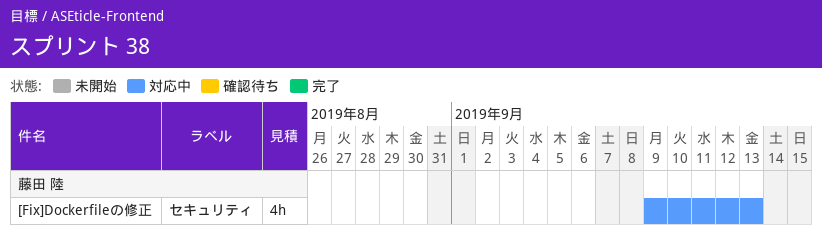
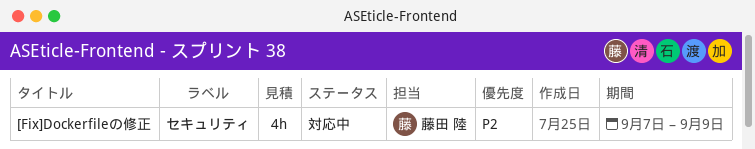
[Fix]Dockerfileの修正, start: Sep 9 -> Sep 7
[Fix]Dockerfileの修正, due: Sep 13 -> Sep 9

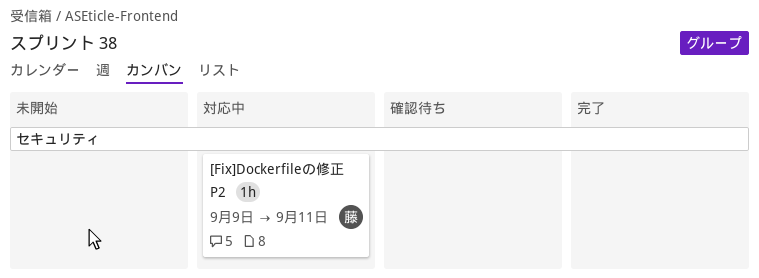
[Fix]Dockerfileの修正, estimate: 4h -> 1h
[Fix]Dockerfileの修正, start: Sep 7 -> Sep 9
[Fix]Dockerfileの修正, due: Sep 9 -> Sep 11

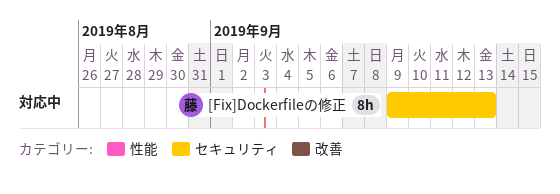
[Fix]Dockerfileの修正, estimate: 1h -> 8h
[Fix]Dockerfileの修正, due: Sep 11 -> Sep 13

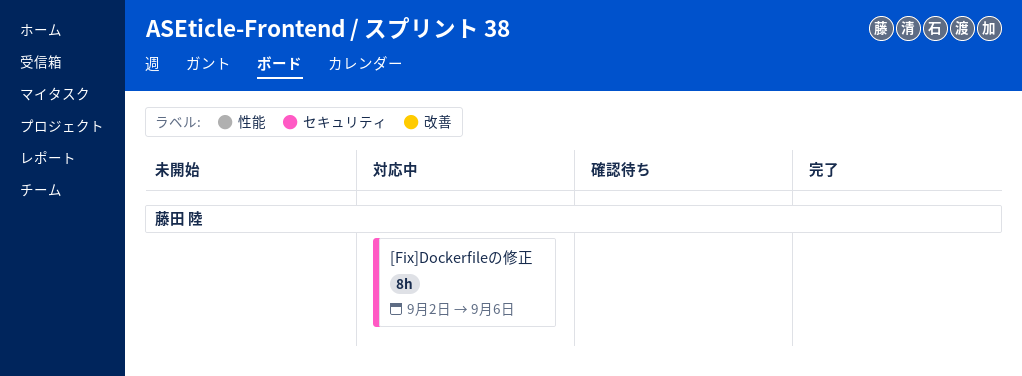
[Fix]Dockerfileの修正, start: Sep 9 -> Sep 2
[Fix]Dockerfileの修正, due: Sep 13 -> Sep 6

